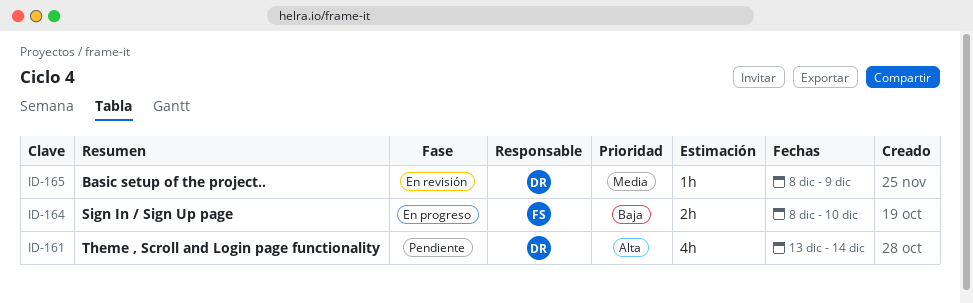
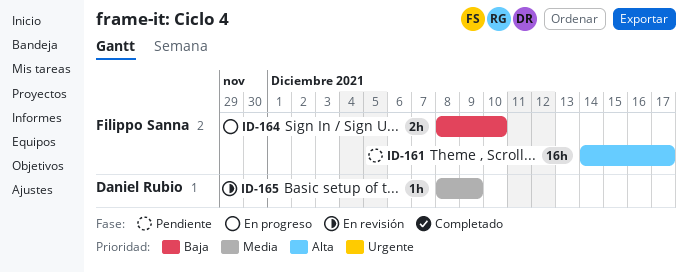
ID-161, owner: Daniel Rubio -> Filippo Sanna
ID-161, estimate: 4h -> 16h
ID-161, start: Dec 13 -> Dec 14
ID-161, due: Dec 14 -> Dec 17

